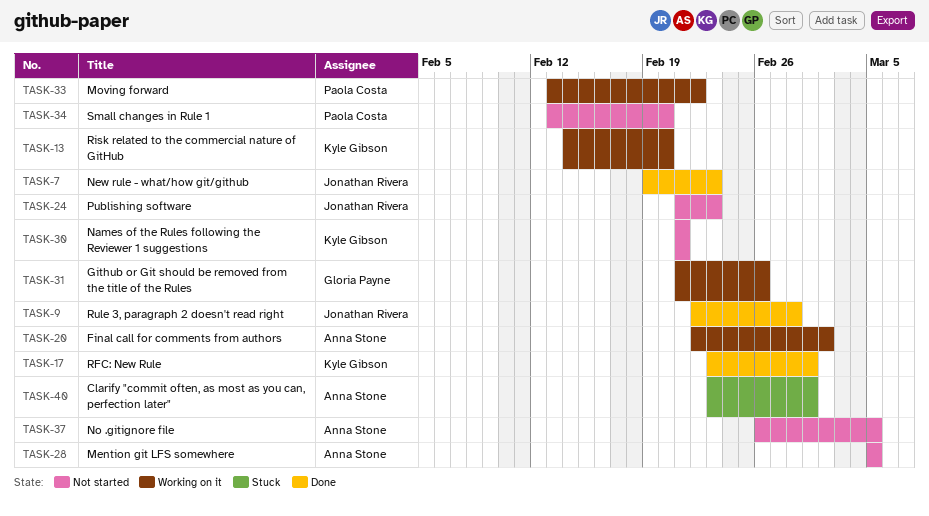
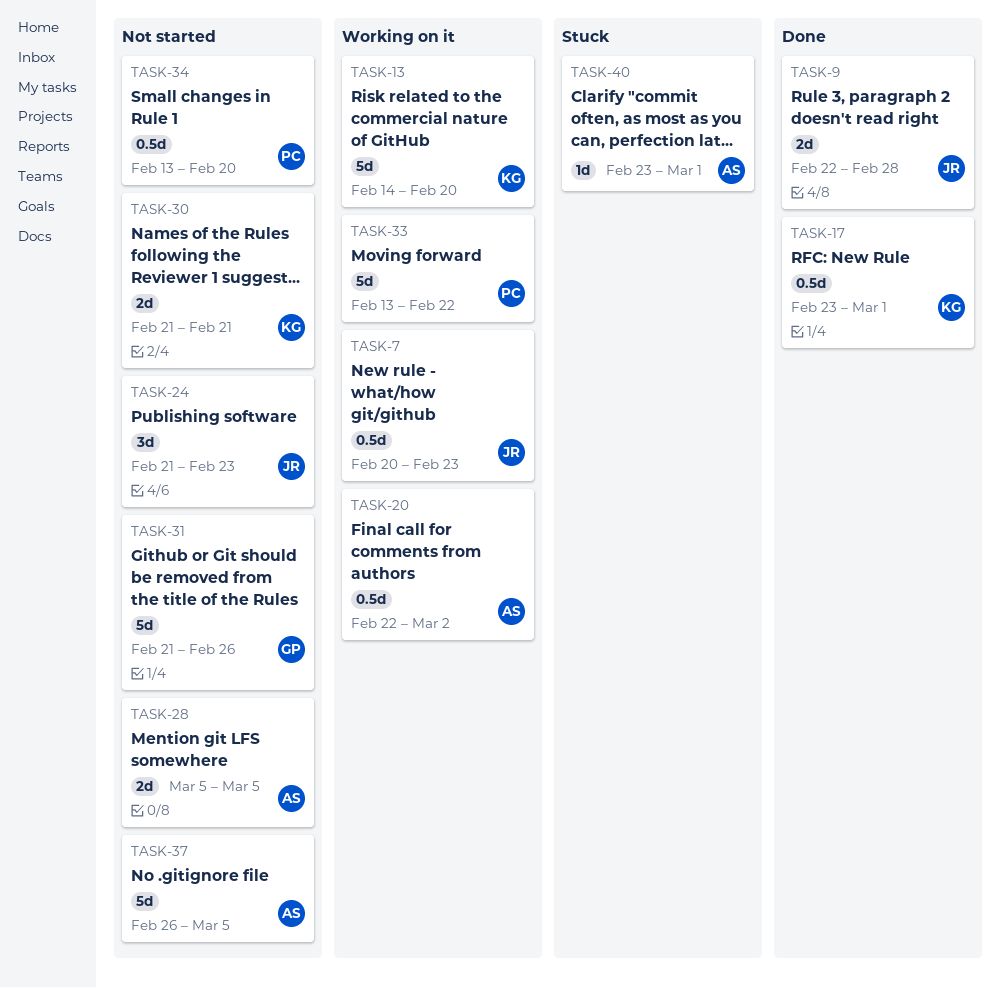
TASK-7, status: Done -> Working on it
TASK-7, start: Feb 19 -> Feb 20
TASK-31, status: Working on it -> Not started

